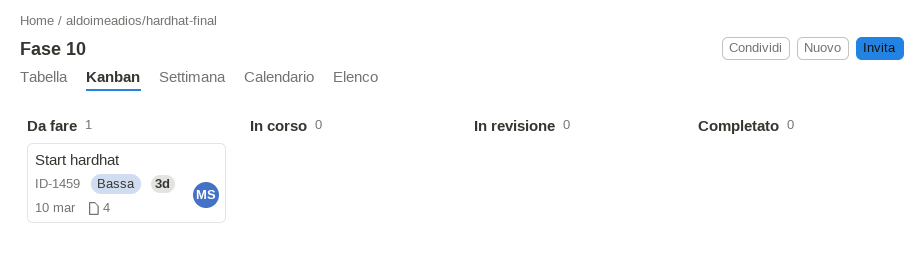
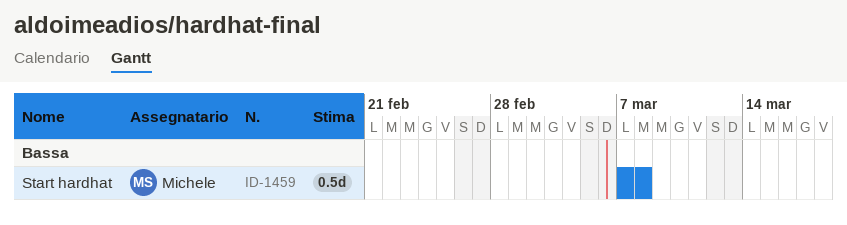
ID-1459, estimate: 3d -> 0.5d
ID-1459, due: Mar 10 -> Mar 8

